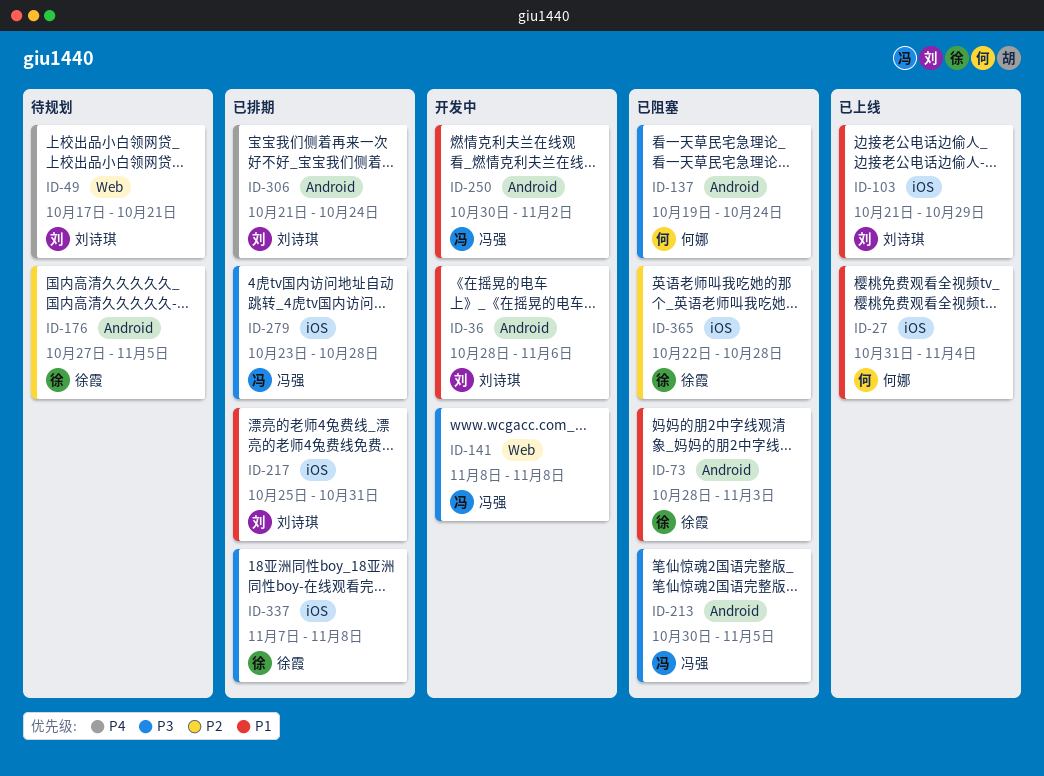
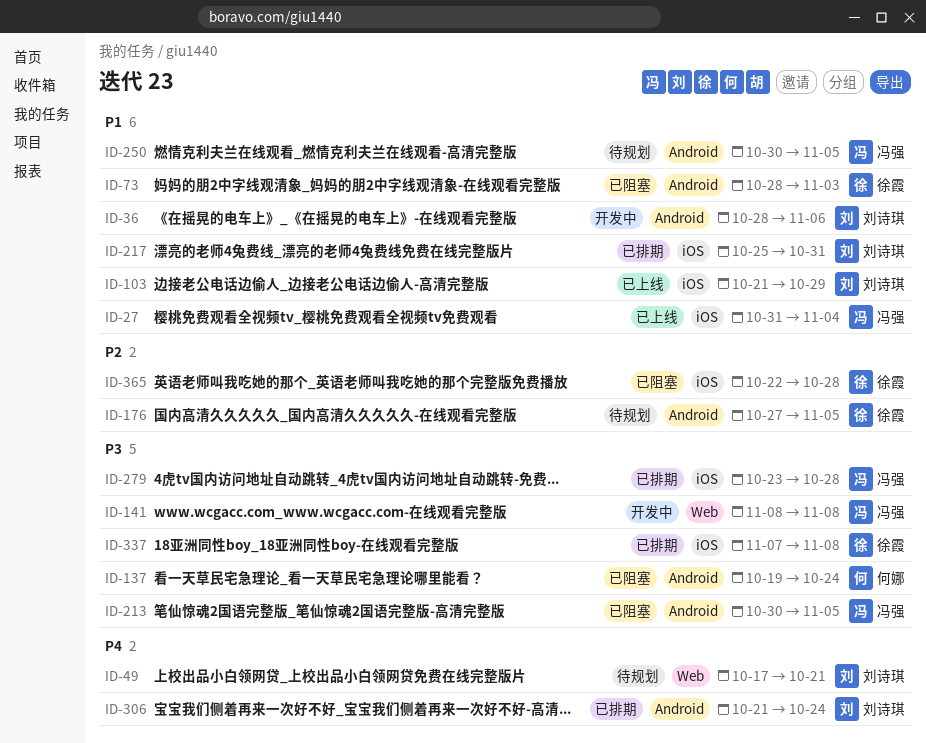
ID-27, owner: 何娜 -> 冯强
ID-250, status: 开发中 -> 待规划
ID-250, due: Nov 2 -> Nov 5

